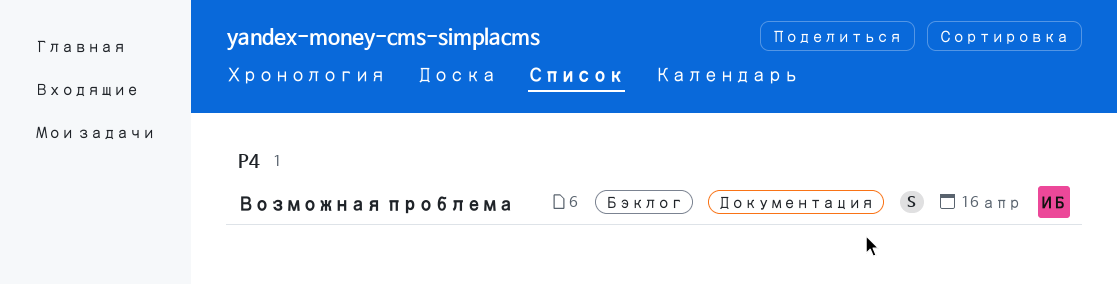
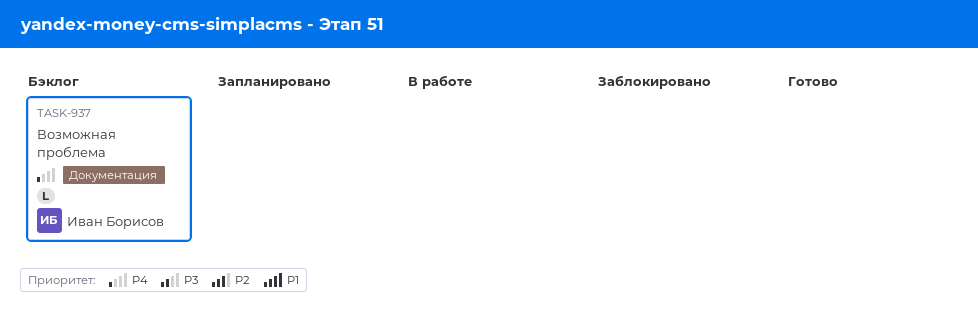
Возможная проблема, estimate: S -> L

